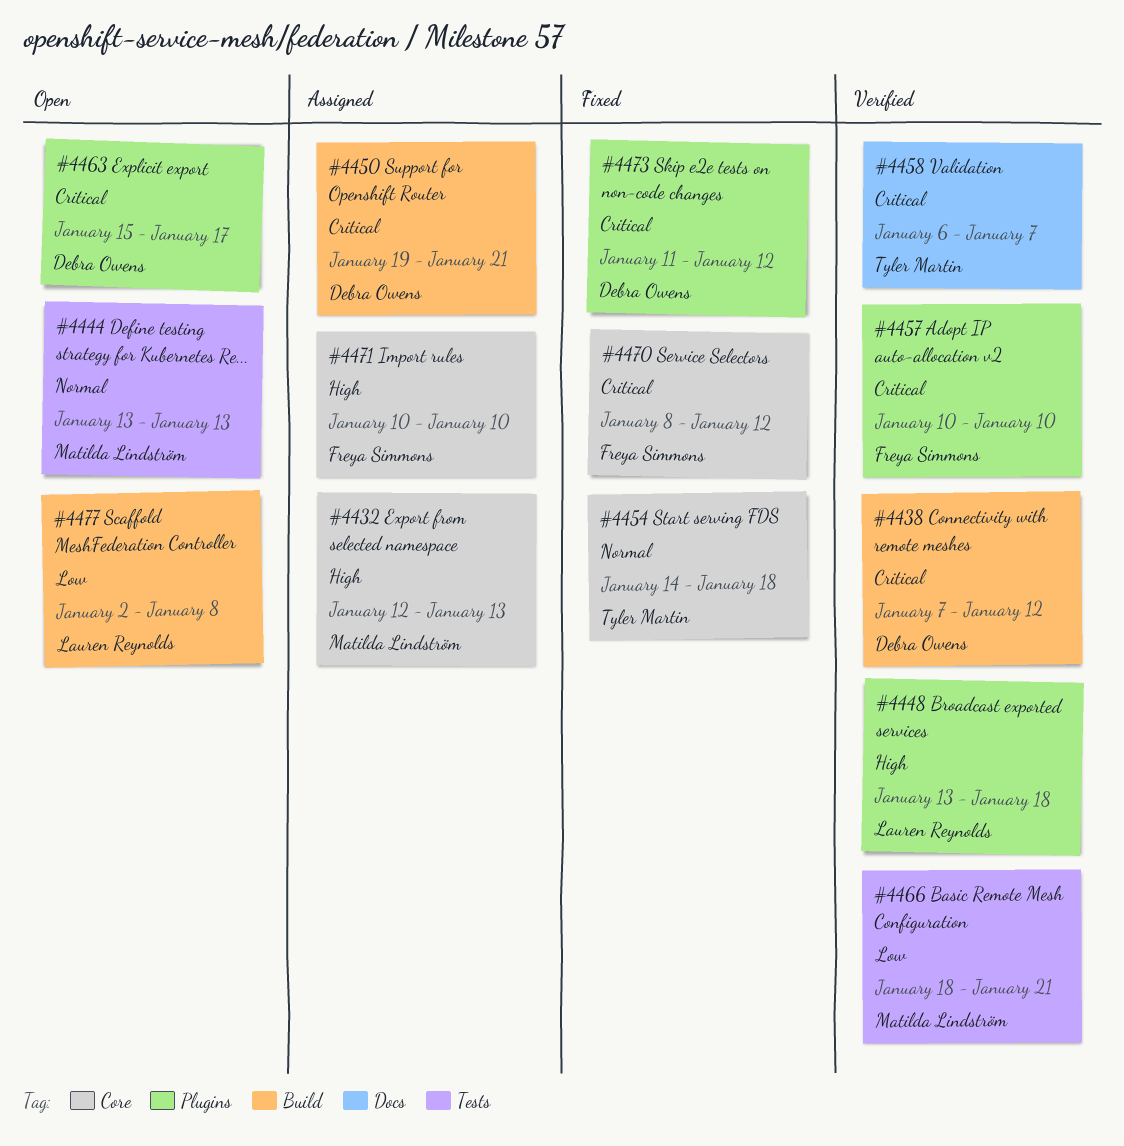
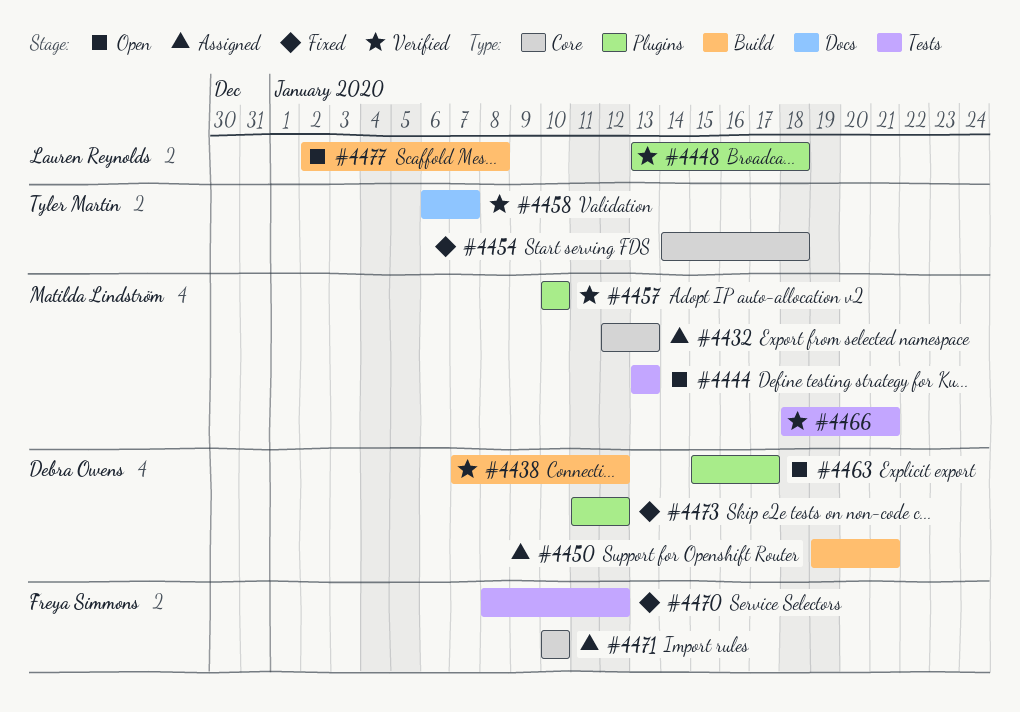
#4457, owner: Freya Simmons -> Matilda Lindström
#4470, label: Core -> Tests

